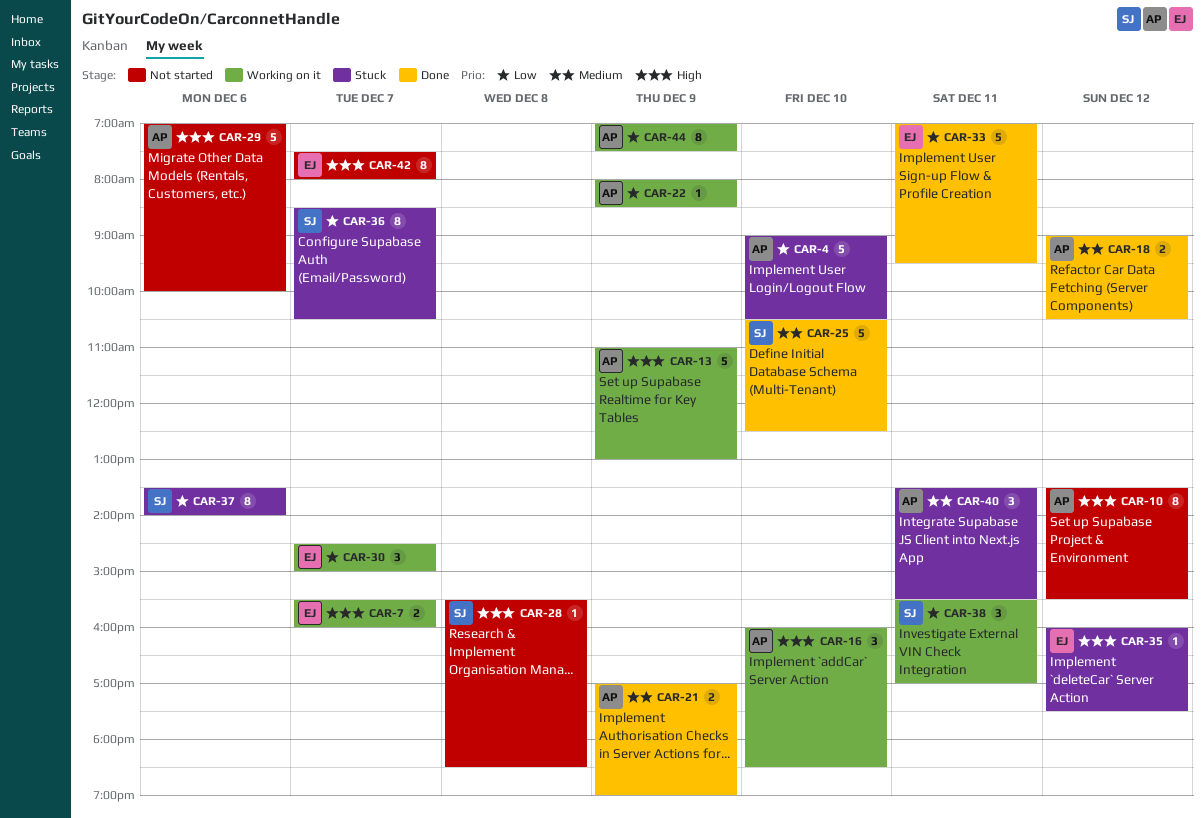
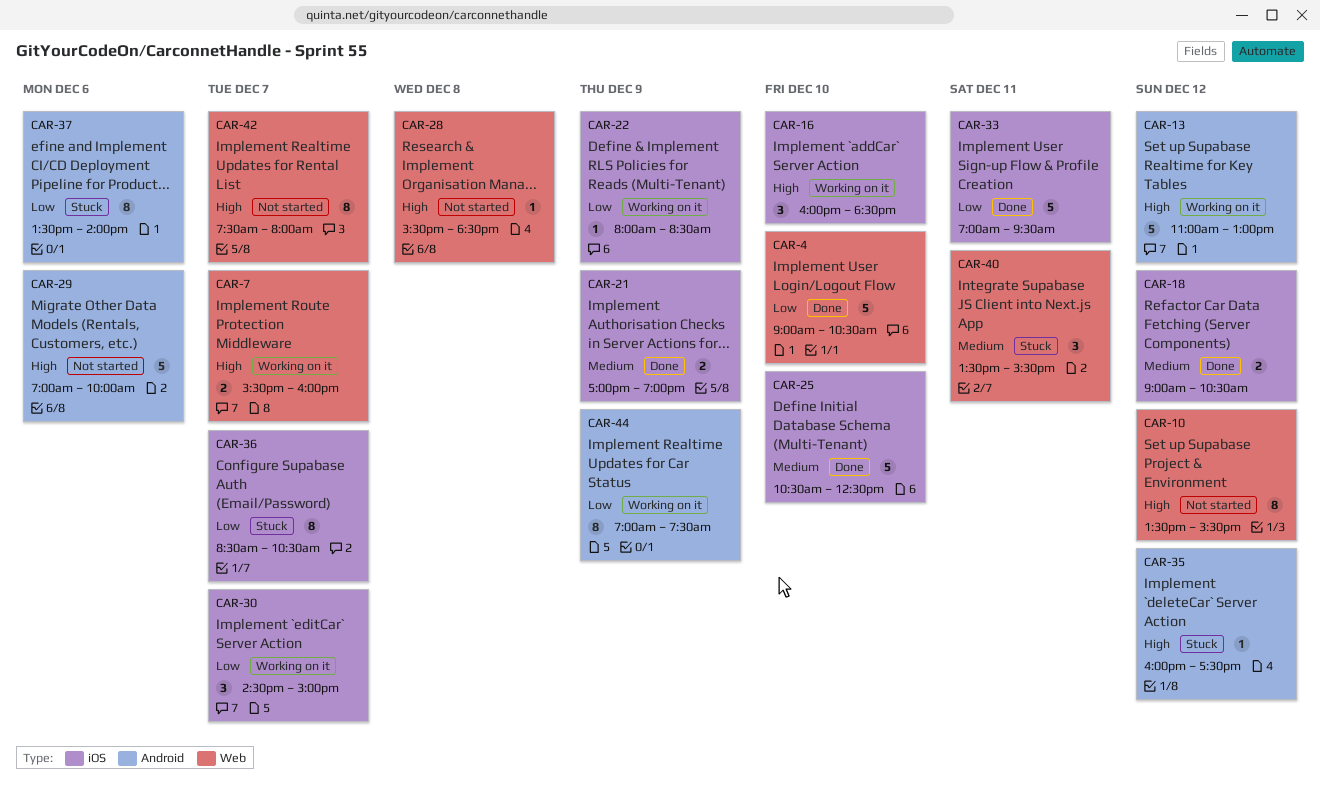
CAR-4, status: Stuck -> Done
CAR-13, day: Dec 9 -> Dec 12
CAR-38: present -> none

